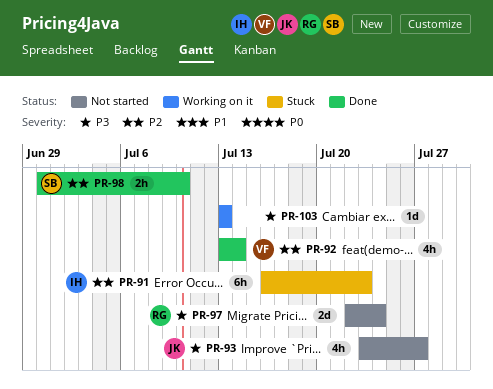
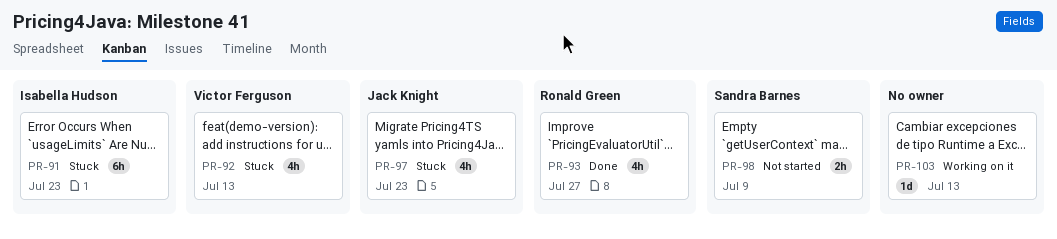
PR-92, status: Done -> Stuck
PR-92, due: Jul 14 -> Jul 13
PR-93, status: Not started -> Done
PR-93, owner: Jack Knight -> Ronald Green
PR-97, status: Not started -> Stuck
PR-97, owner: Ronald Green -> Jack Knight
PR-97, estimate: 2d -> 4h
PR-97, due: Jul 24 -> Jul 23
PR-98, status: Done -> Not started
PR-98, due: Jul 10 -> Jul 9

